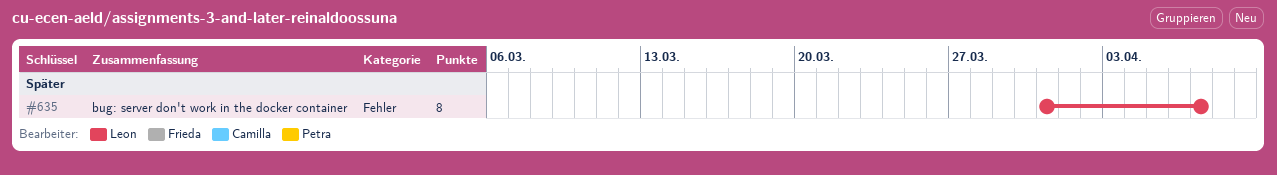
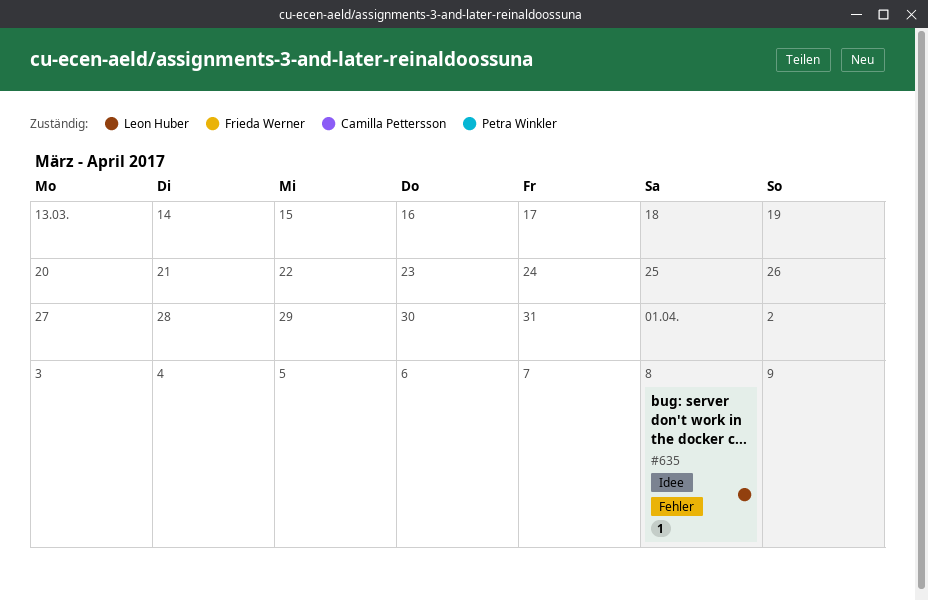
#635, estimate: 8 -> 1
#635, due: Apr 7 -> Apr 8

